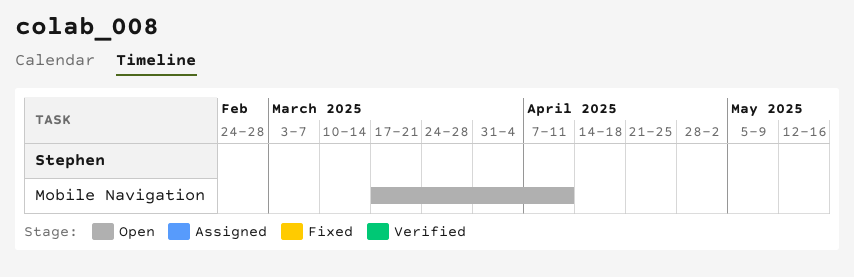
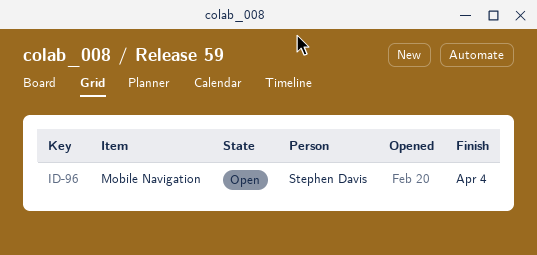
Mobile Navigation, due: Apr 11 -> Apr 4

